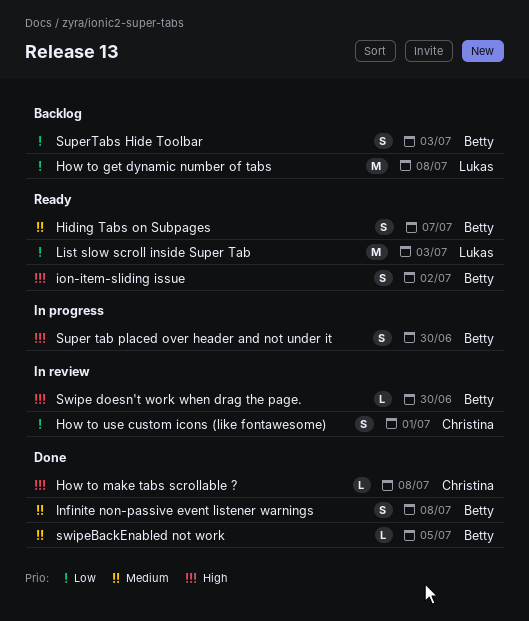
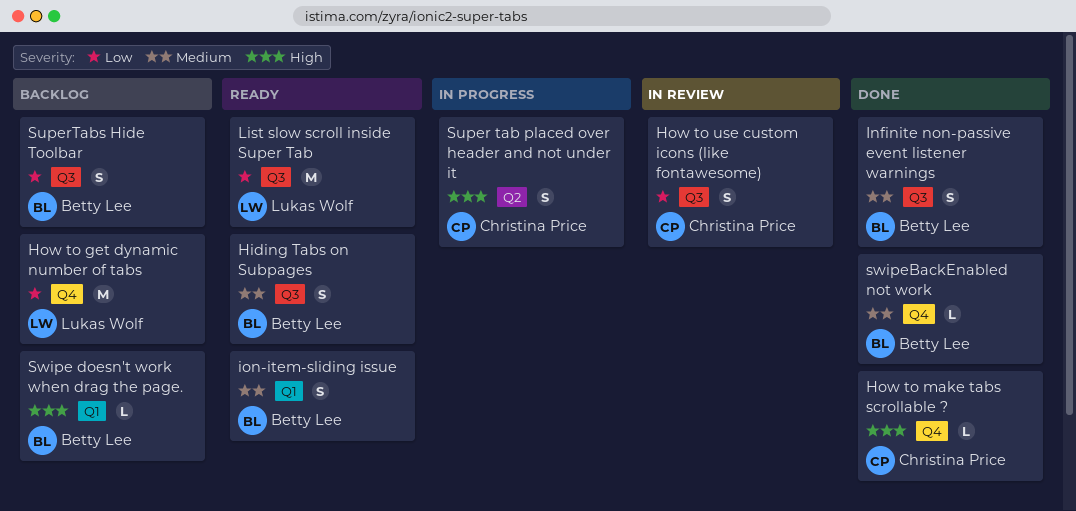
ion-item-sliding issue, priority: High -> Medium
Super tab placed over header and not under it, owner: Betty Lee -> Christina Price
Swipe doesn't work when drag the page., status: In review -> Backlog

